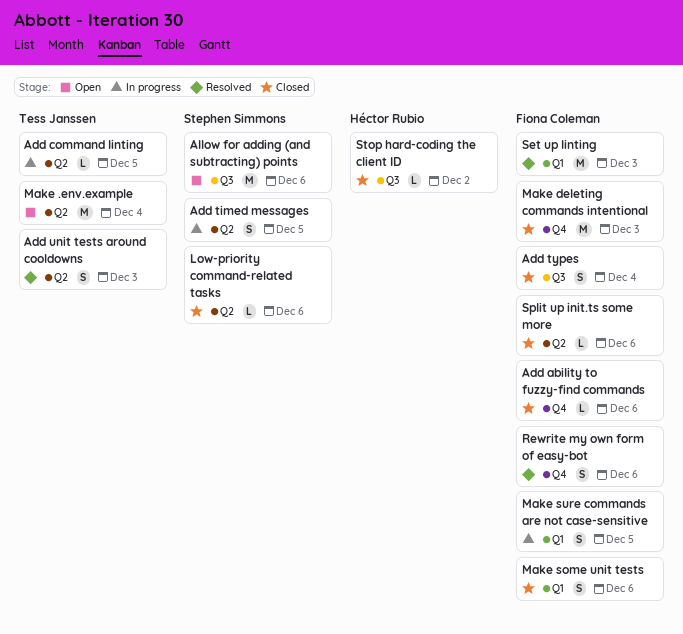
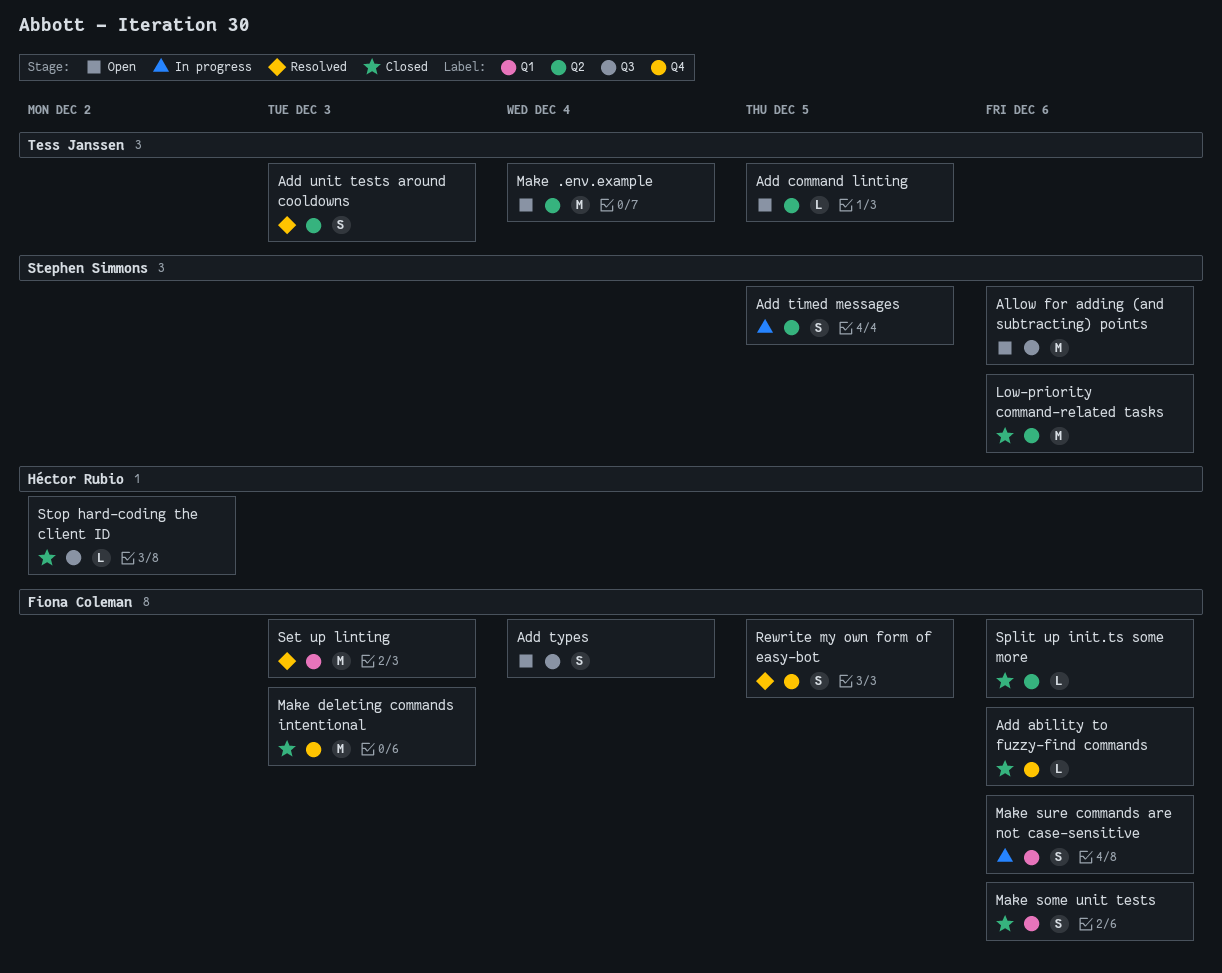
Add command linting, status: In progress -> Open
Add types, status: Closed -> Open
Low-priority command-related tasks, estimate: L -> M
Make sure commands are not case-sensitive, due: Dec 5 -> Dec 6
Rewrite my own form of easy-bot, due: Dec 6 -> Dec 5

